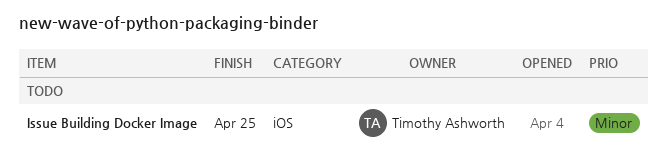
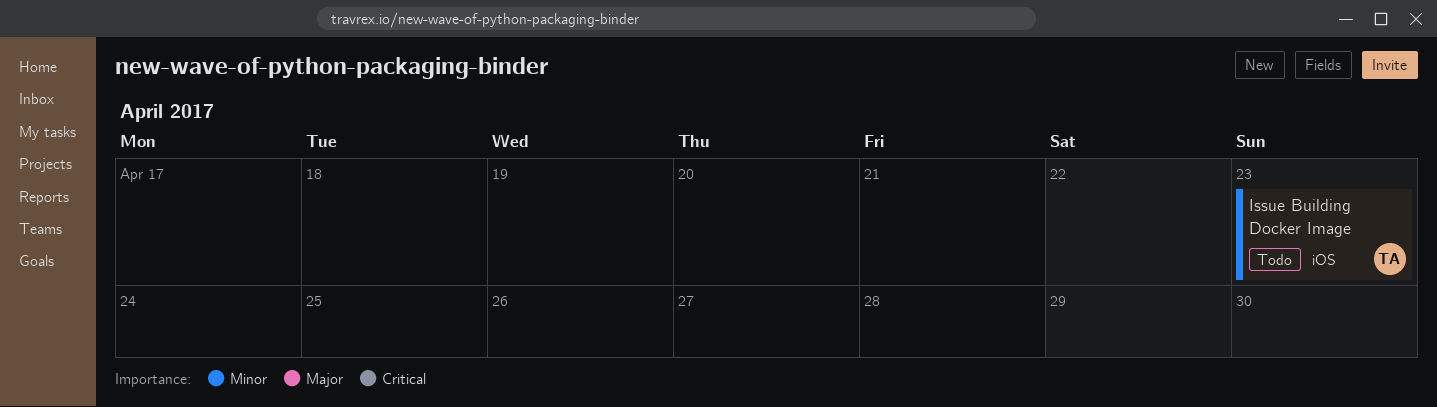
Issue Building Docker Image, due: Apr 25 -> Apr 23

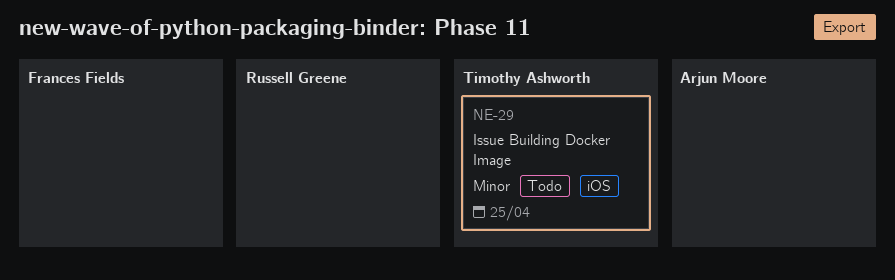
Issue Building Docker Image, due: Apr 23 -> Apr 25

